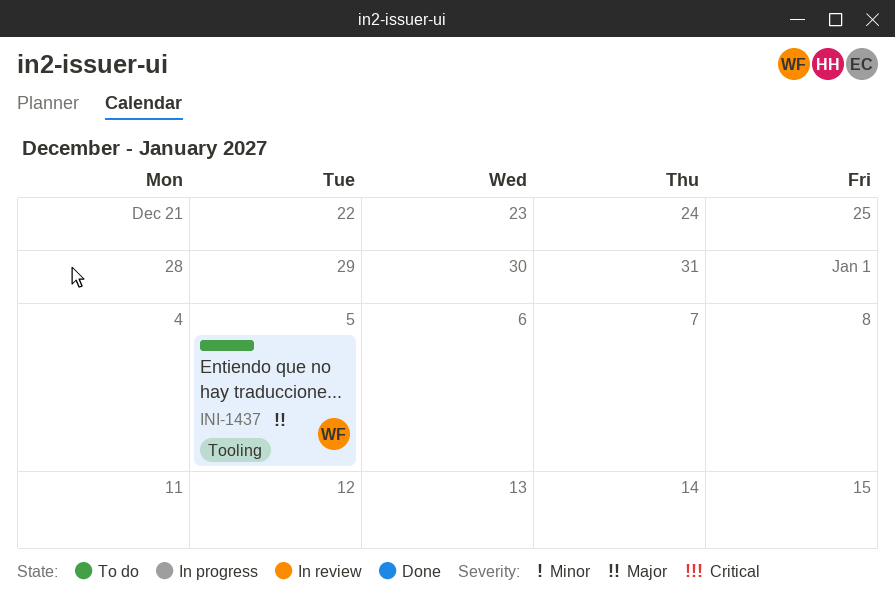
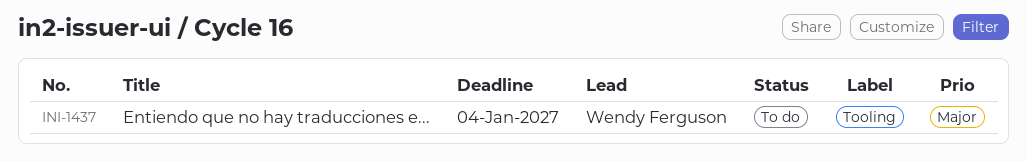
INI-1437, due: Jan 5 -> Jan 4

